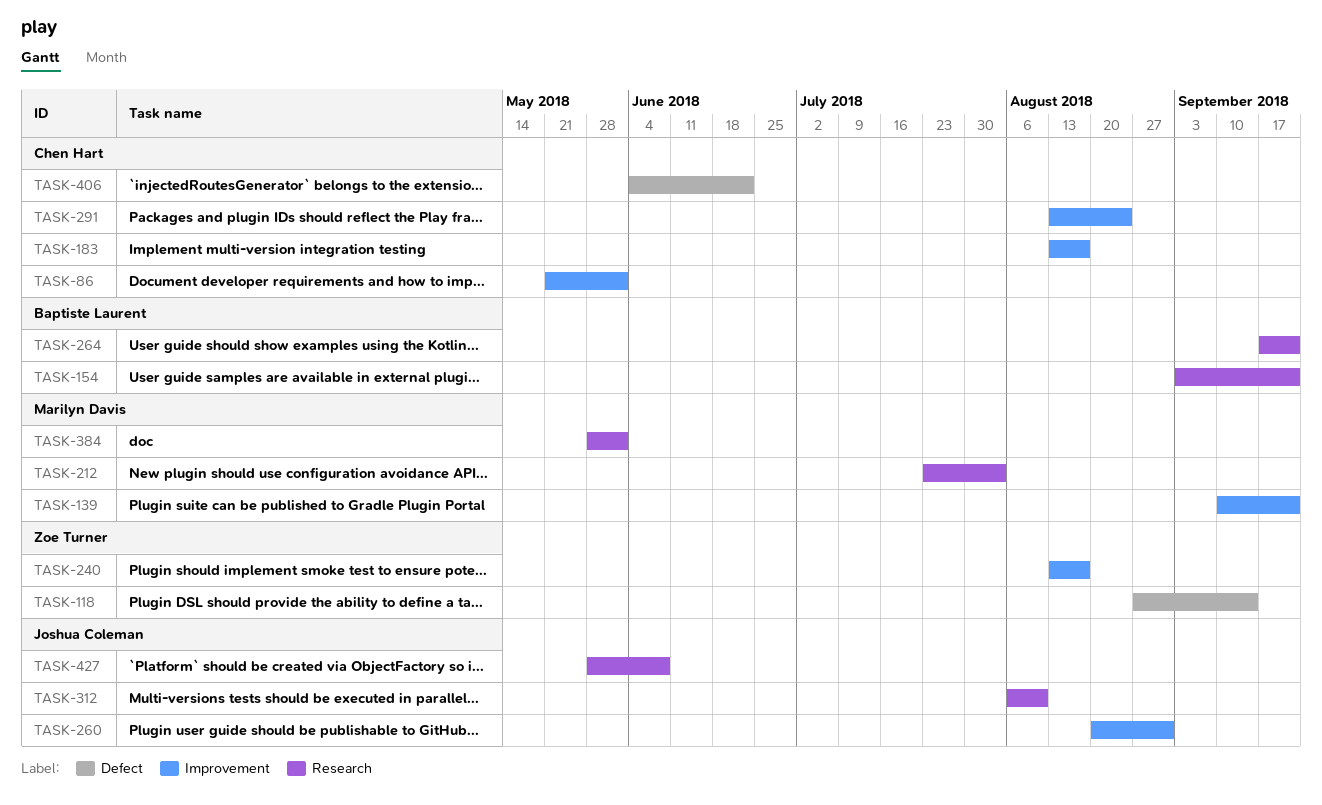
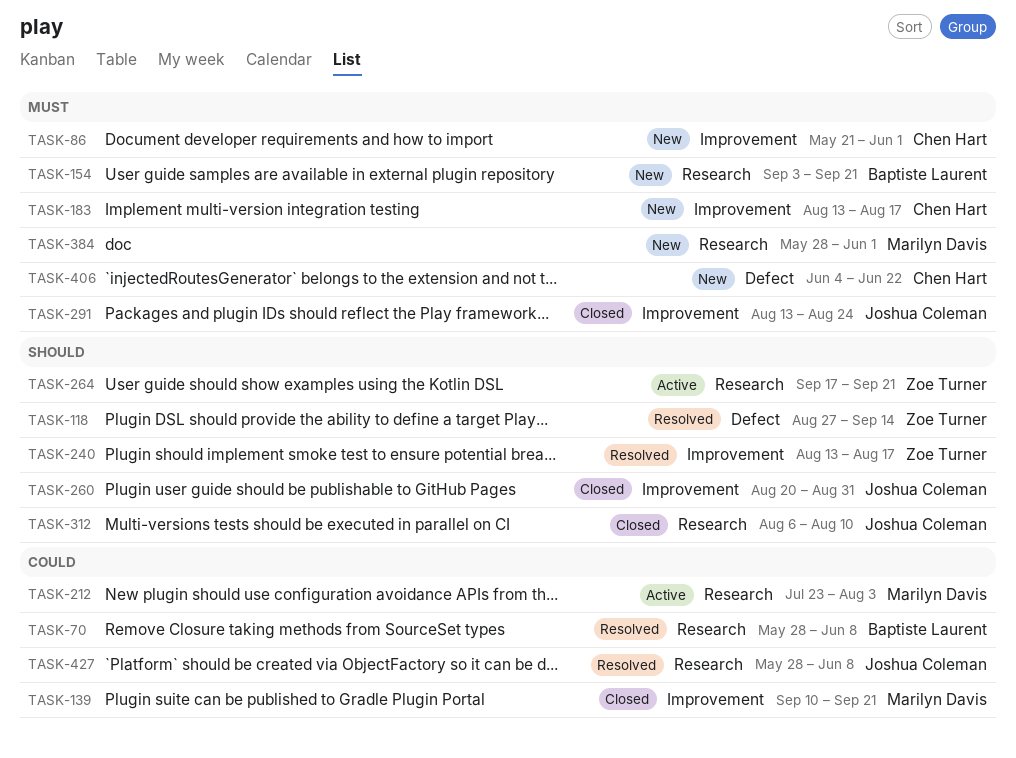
TASK-70: none -> present
TASK-264, owner: Baptiste Laurent -> Zoe Turner
TASK-291, owner: Chen Hart -> Joshua Coleman

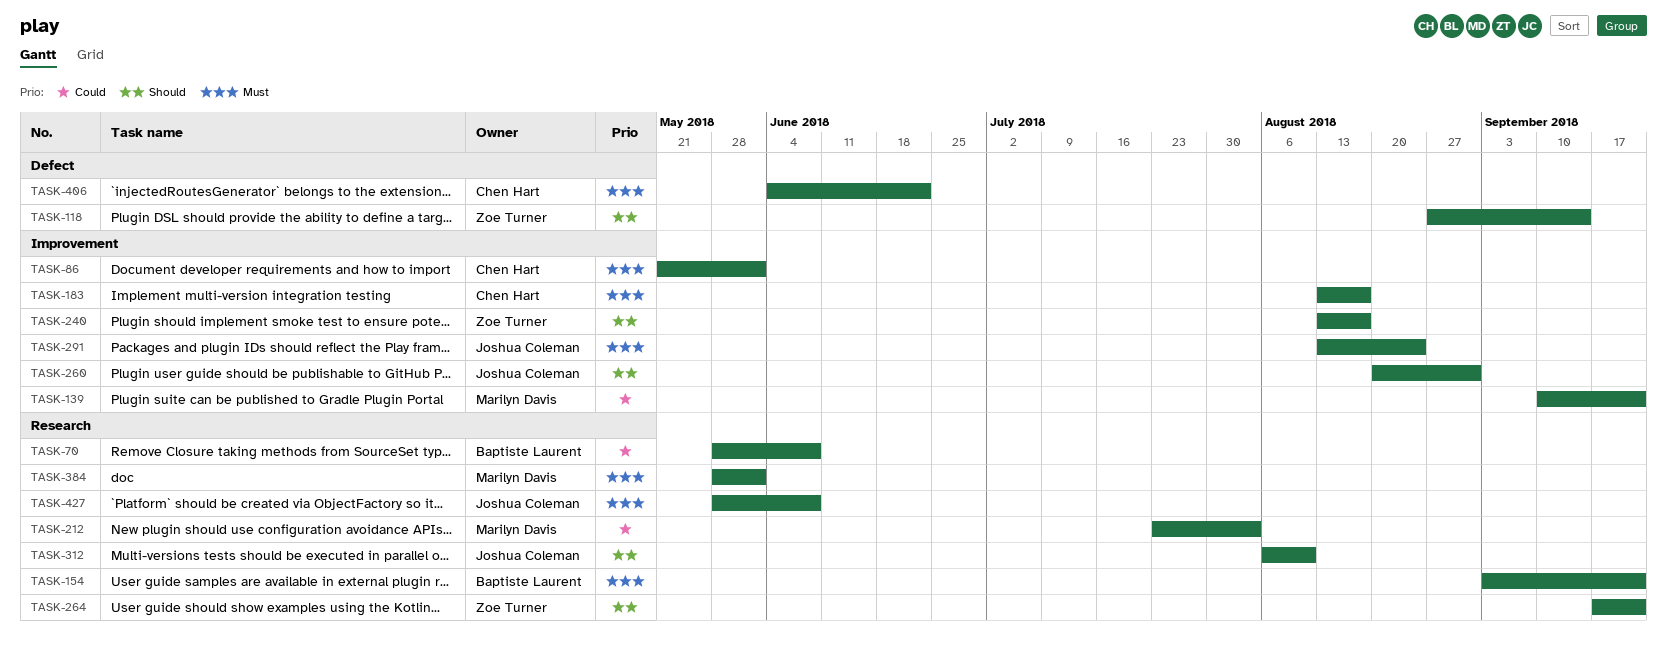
TASK-427, priority: Could -> Must

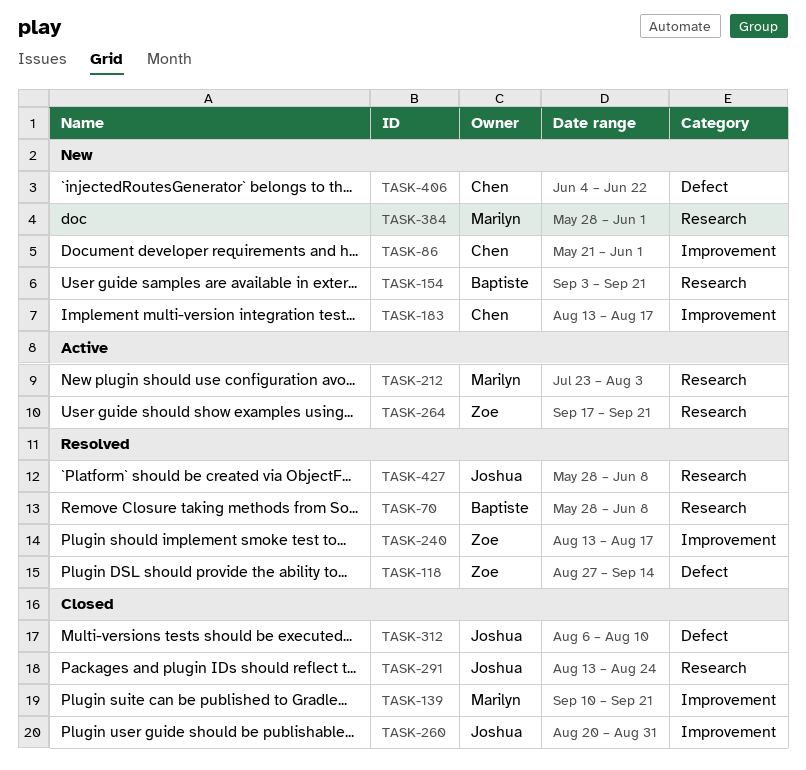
TASK-291, label: Improvement -> Research
TASK-312, label: Research -> Defect

